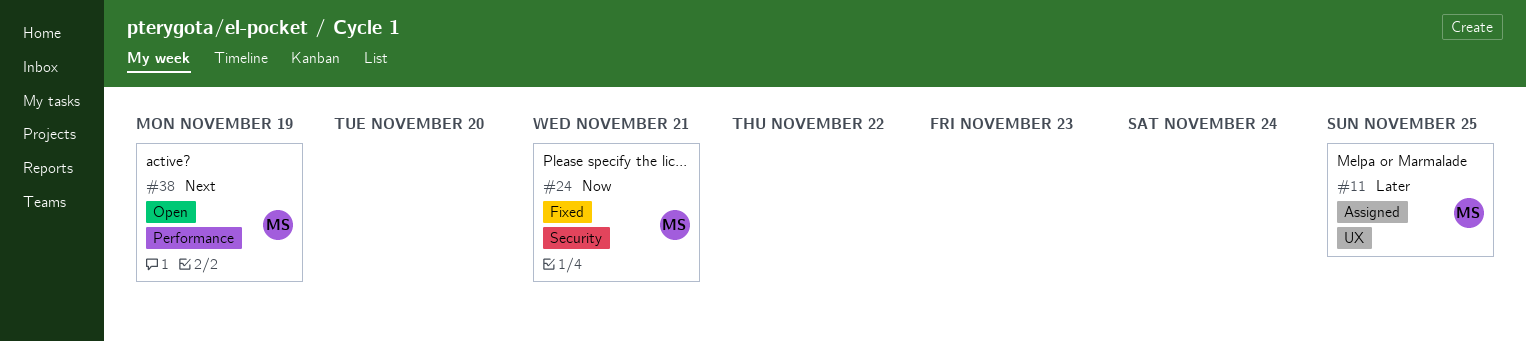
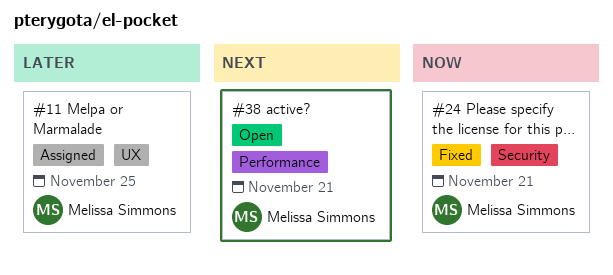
#38, due: Nov 19 -> Nov 21

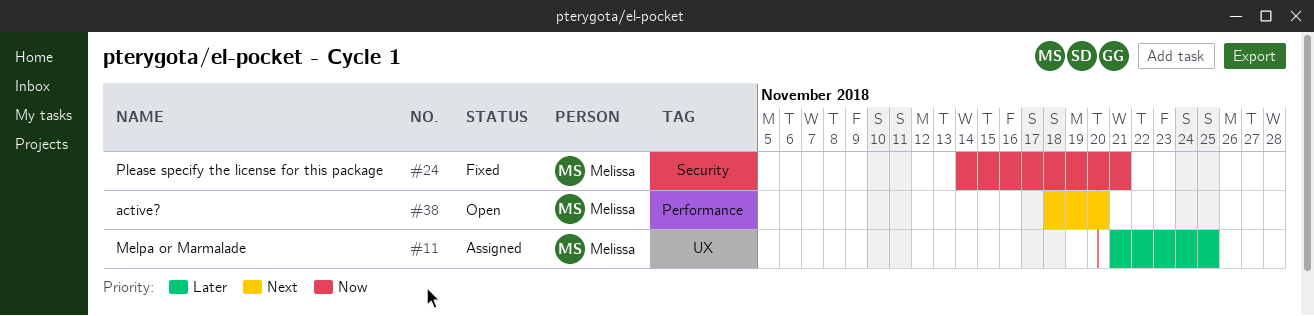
#38, due: Nov 21 -> Nov 20

